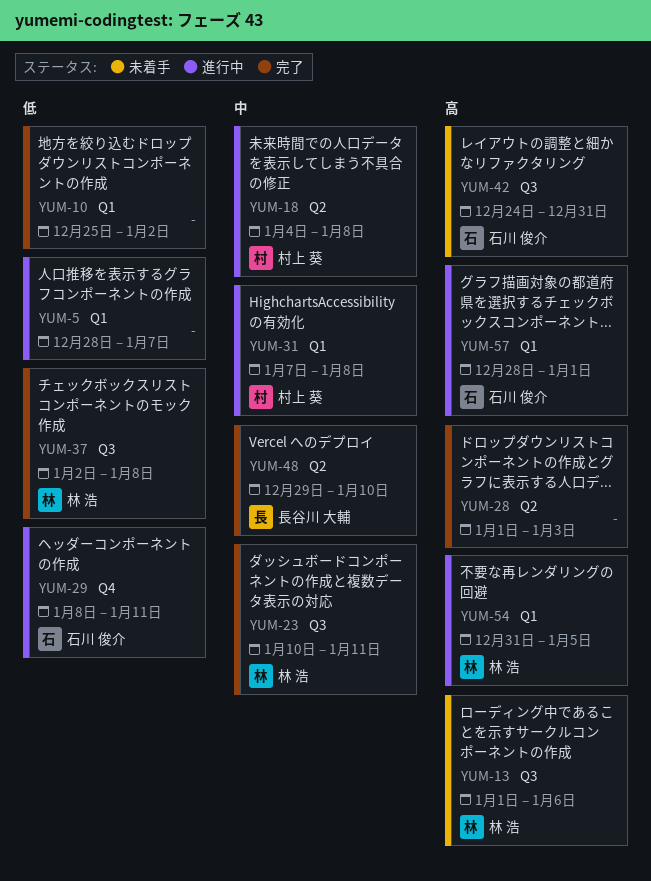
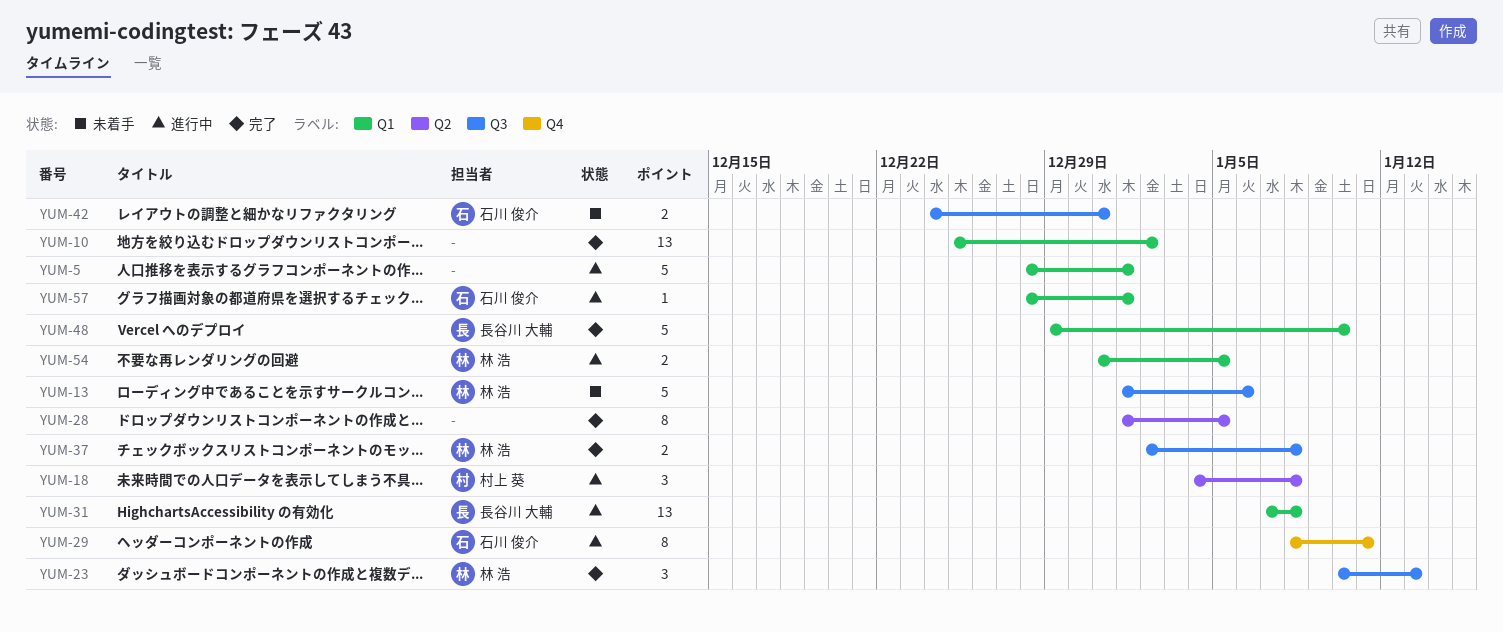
YUM-5, due: Jan 7 -> Jan 1
YUM-23, due: Jan 11 -> Jan 13
YUM-28, due: Jan 3 -> Jan 5
YUM-31, owner: 村上 葵 -> 長谷川 大輔
YUM-48, label: Q2 -> Q1

